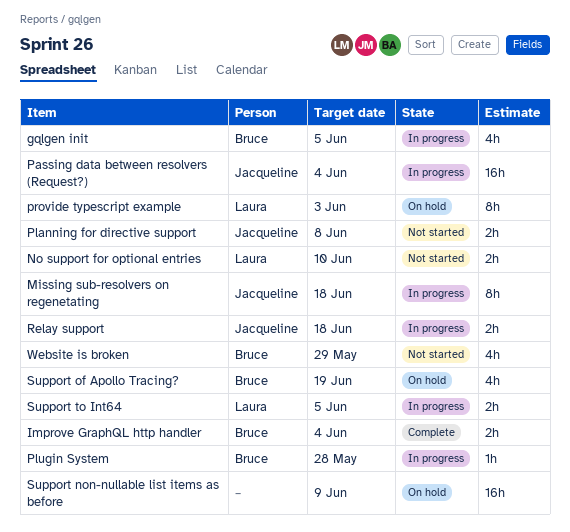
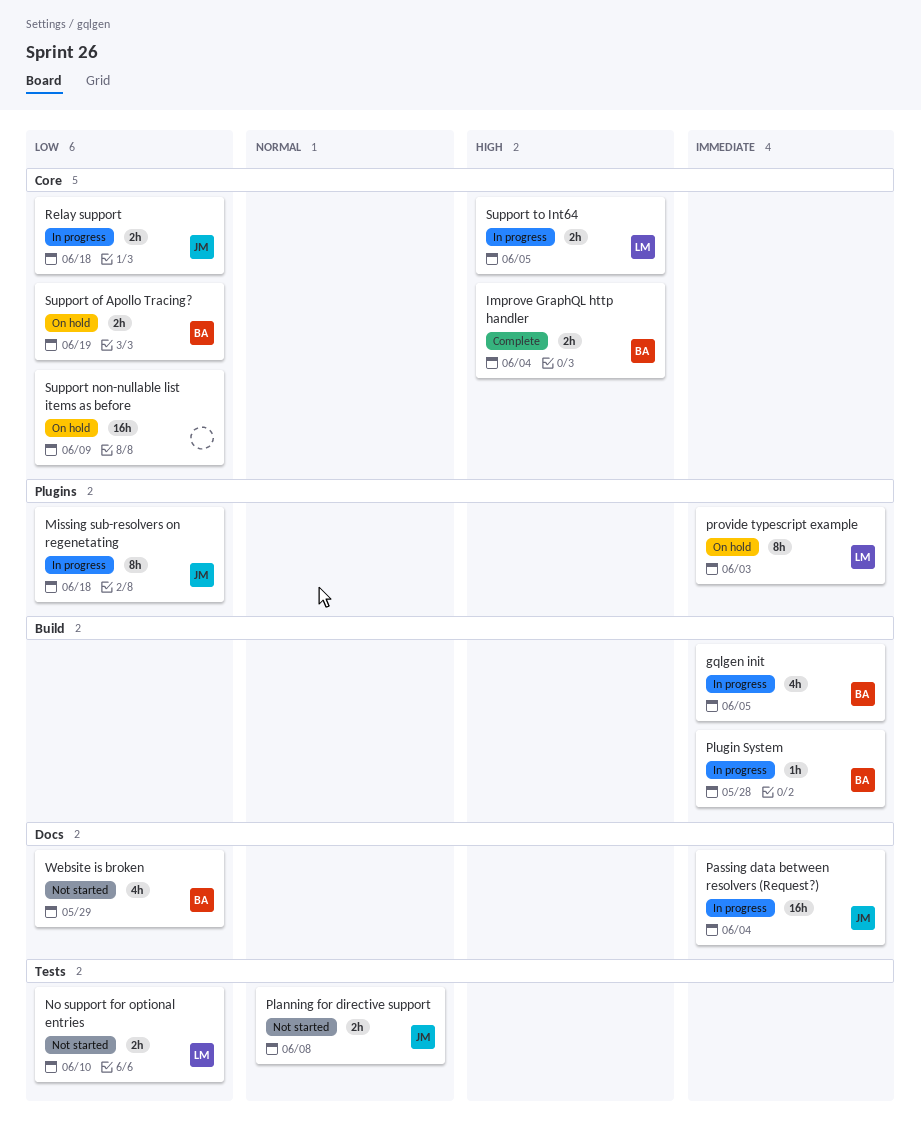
Support of Apollo Tracing?, estimate: 4h -> 2h

